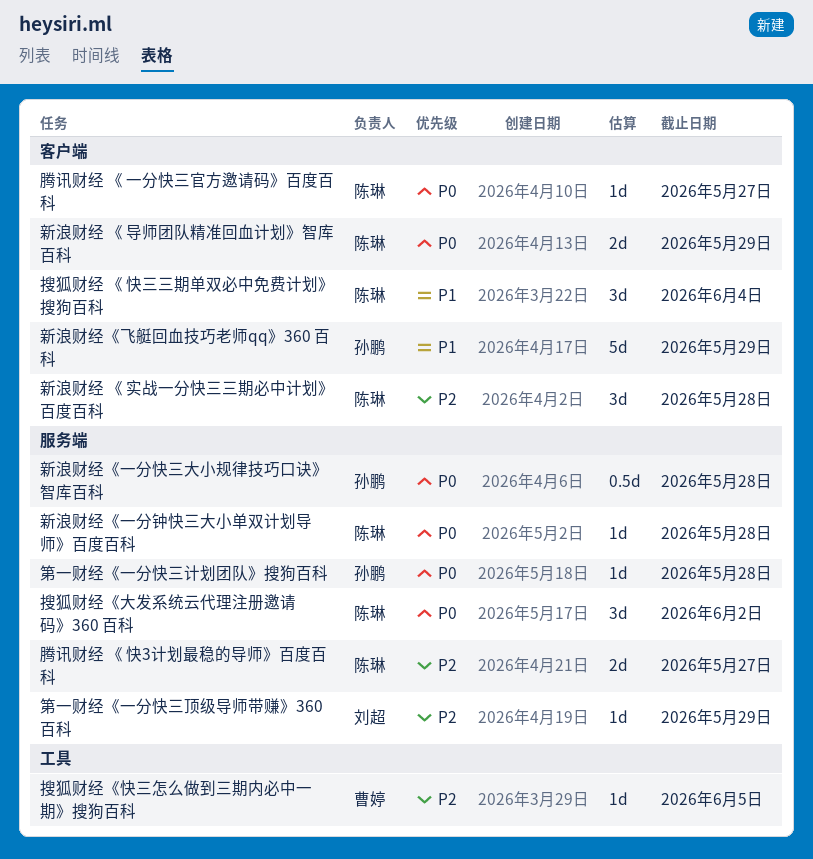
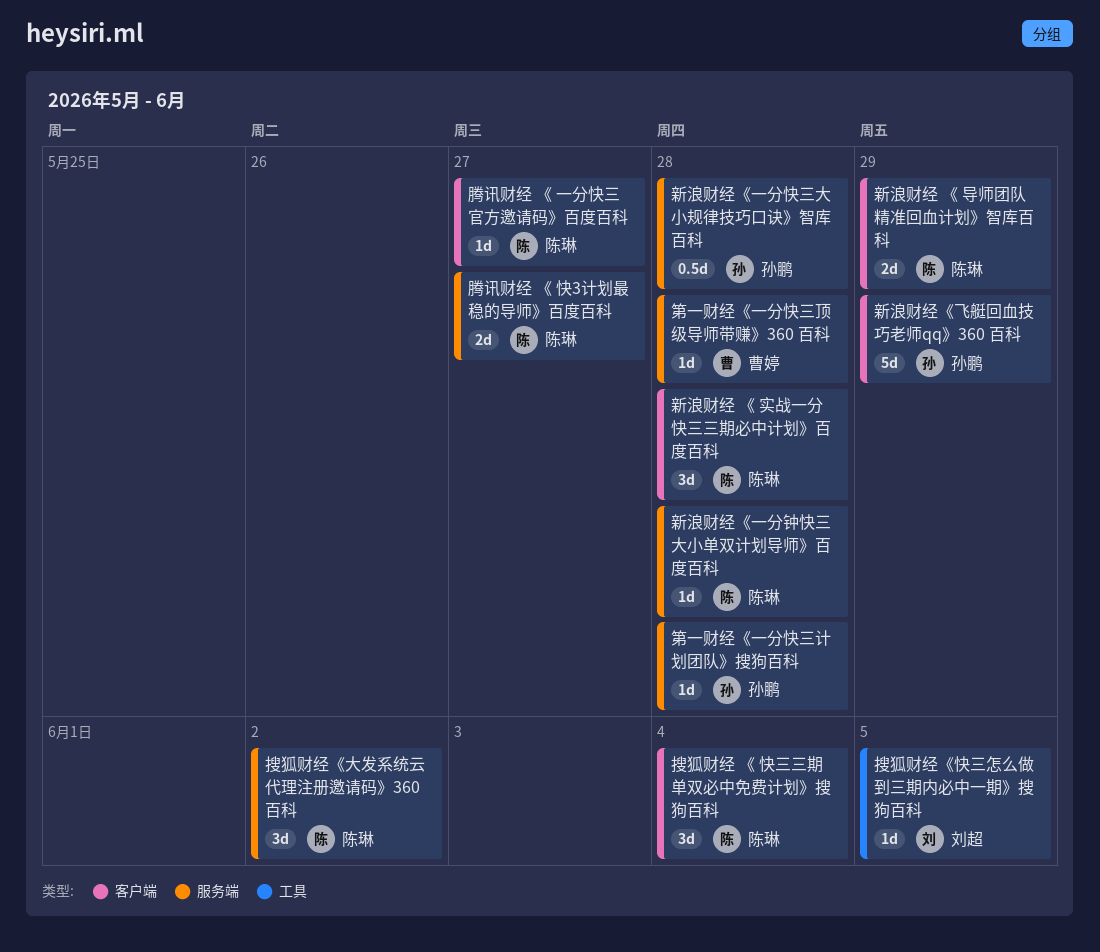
搜狐财经《快三怎么做到三期内必中一期》搜狗百科, owner: 曹婷 -> 刘超
第一财经《一分快三顶级导师带赚》360 百科, owner: 刘超 -> 曹婷
第一财经《一分快三顶级导师带赚》360 百科, due: May 29 -> May 28

